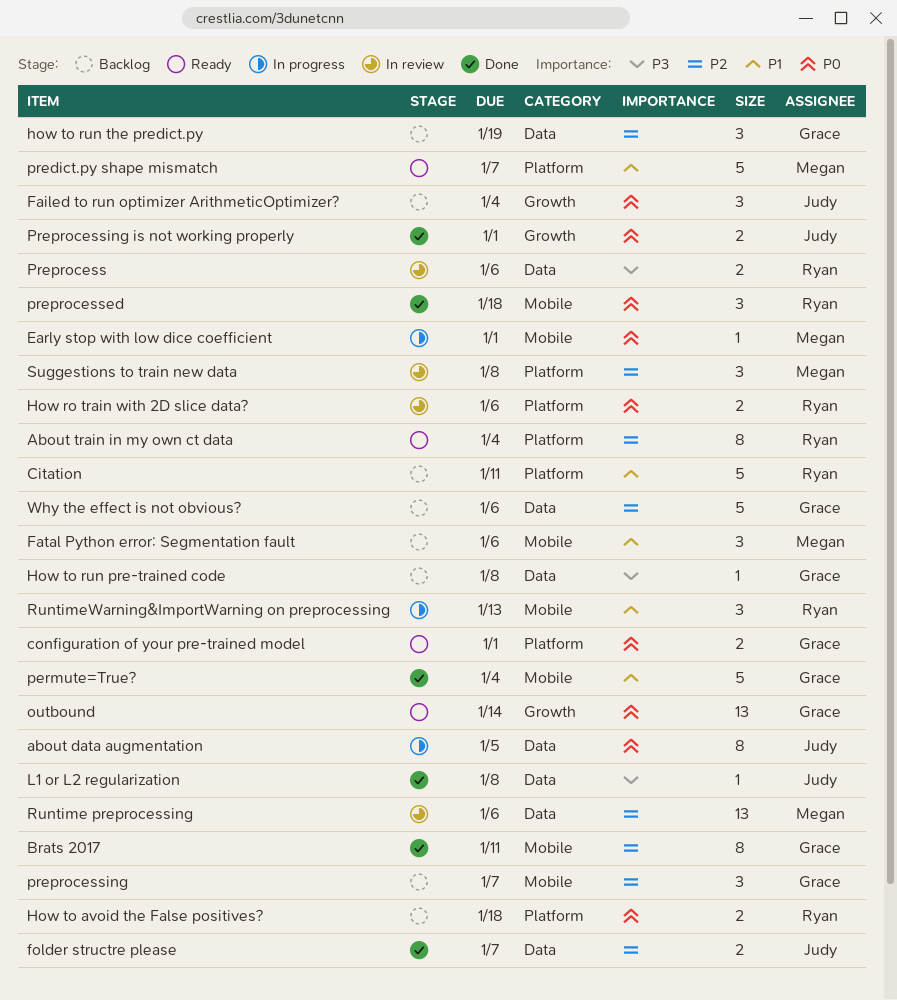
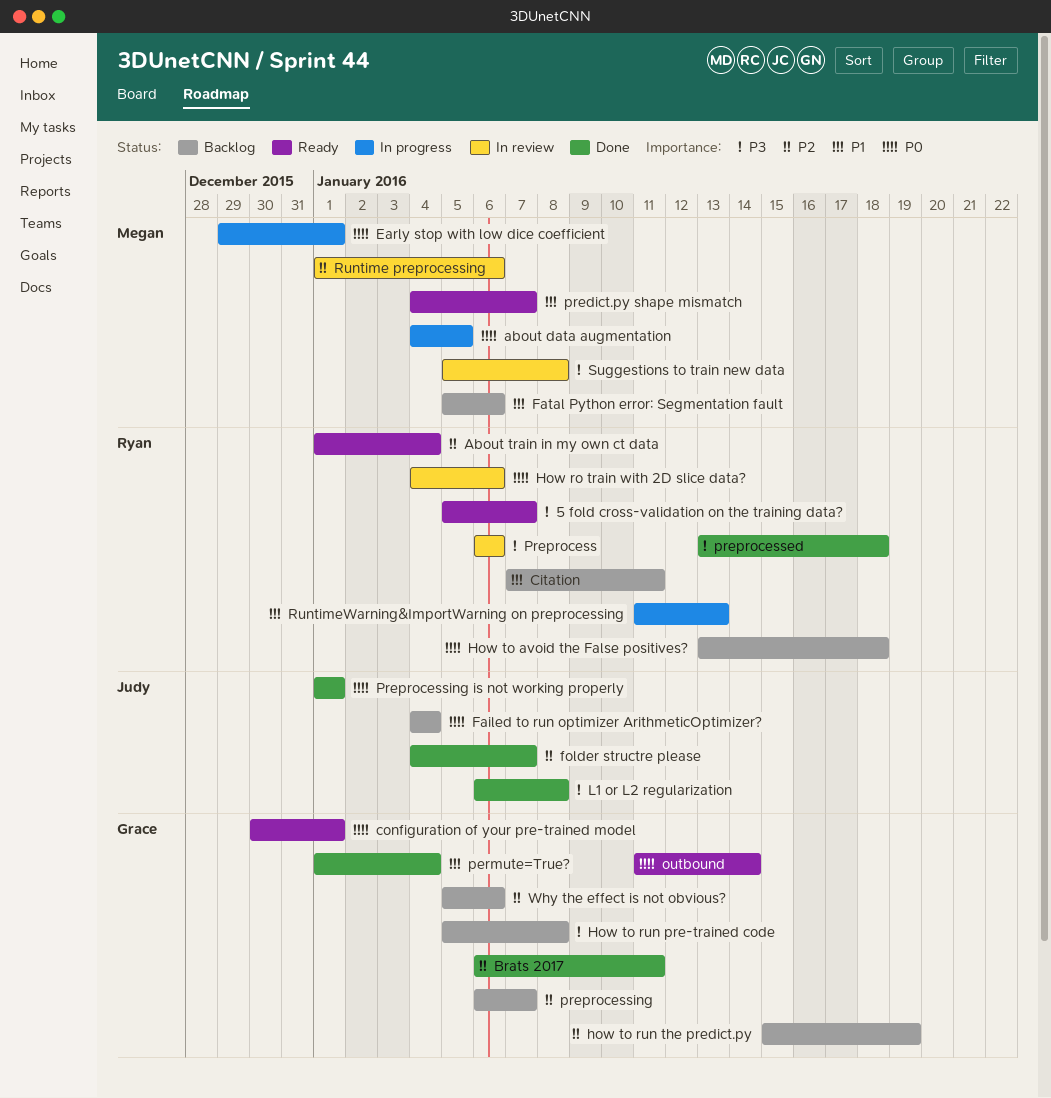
5 fold cross-validation on the training data?: none -> present
about data augmentation, owner: Judy -> Megan
preprocessed, priority: P0 -> P3
Suggestions to train new data, priority: P2 -> P3

